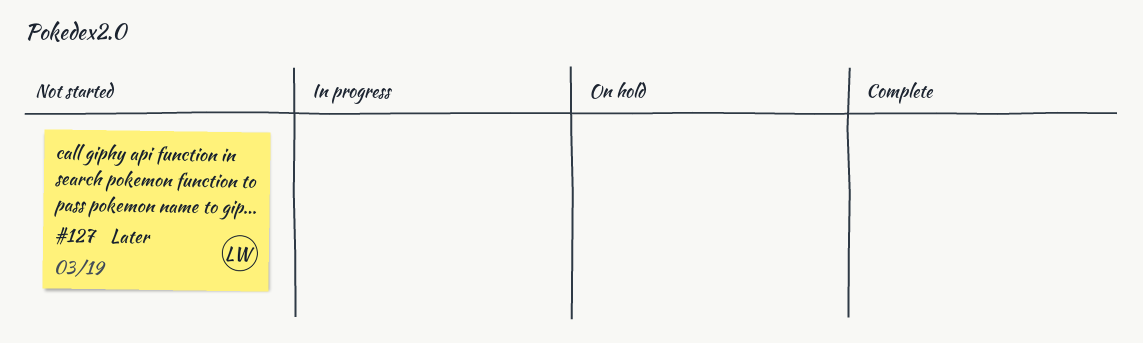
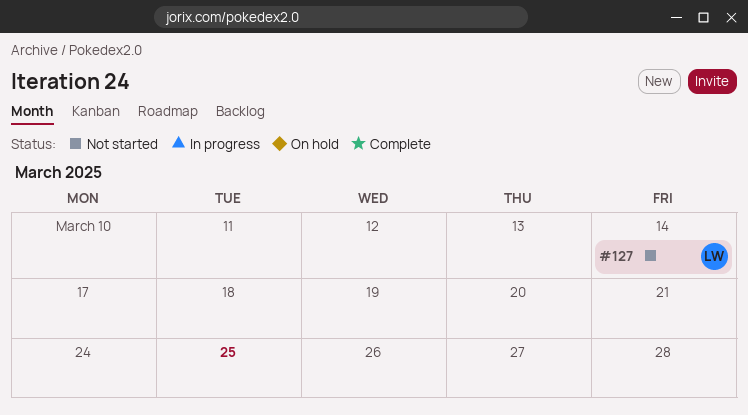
#127, due: Mar 19 -> Mar 14

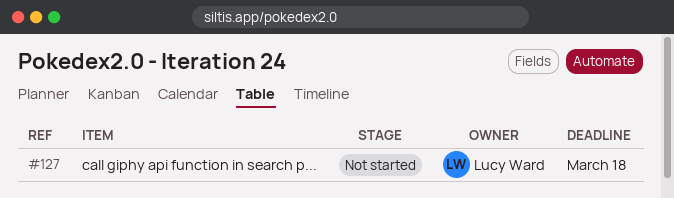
#127, due: Mar 14 -> Mar 18

